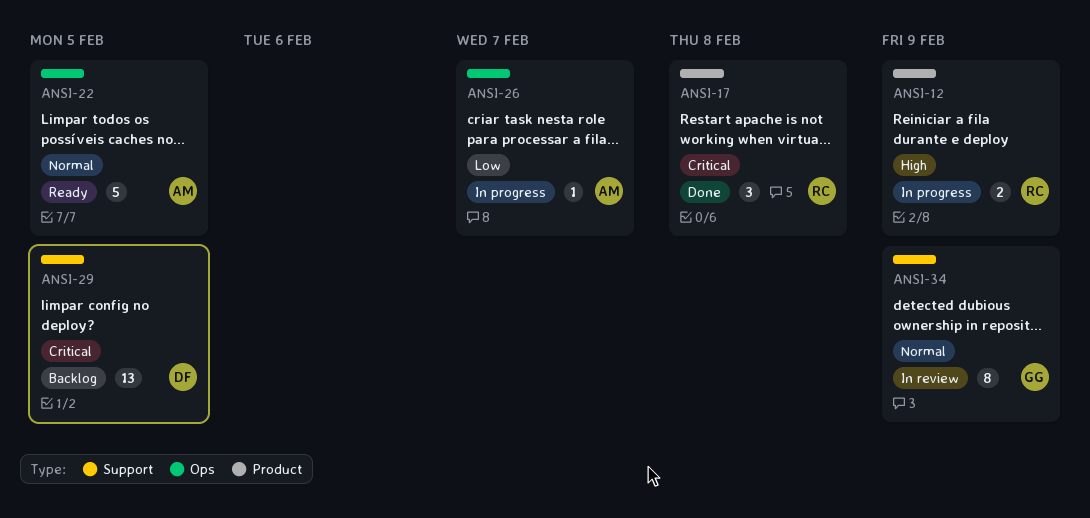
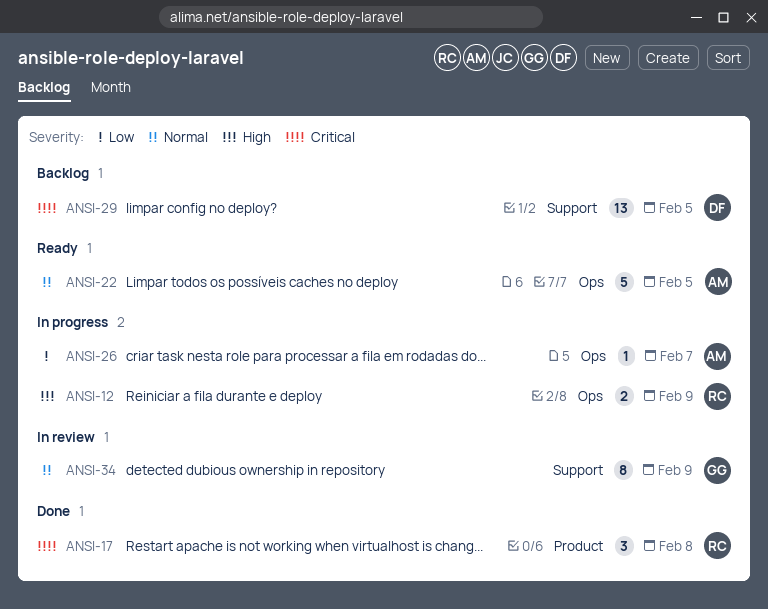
ANSI-12, label: Product -> Ops

